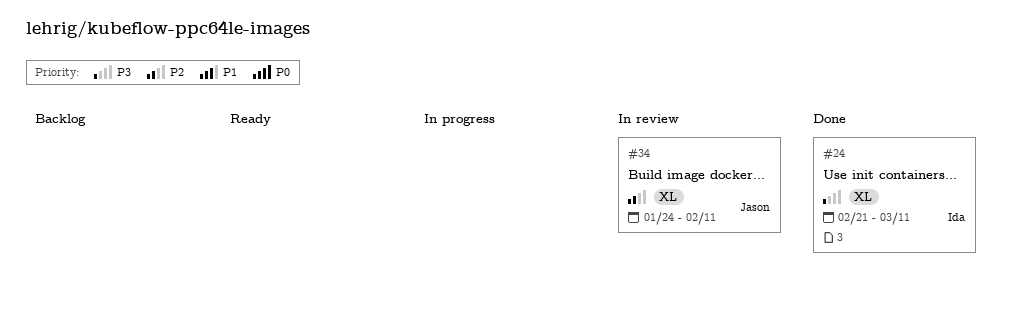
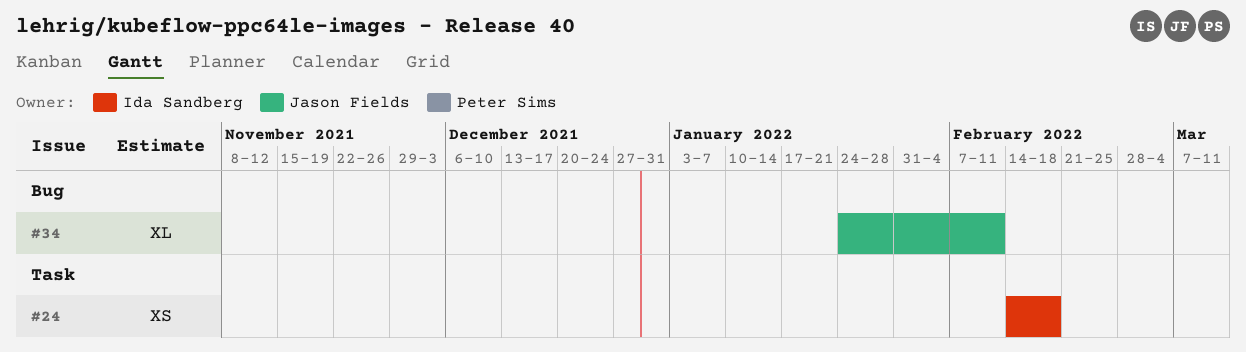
#24, estimate: XL -> XS
#24, start: Feb 21 -> Feb 14
#24, due: Mar 11 -> Feb 18

